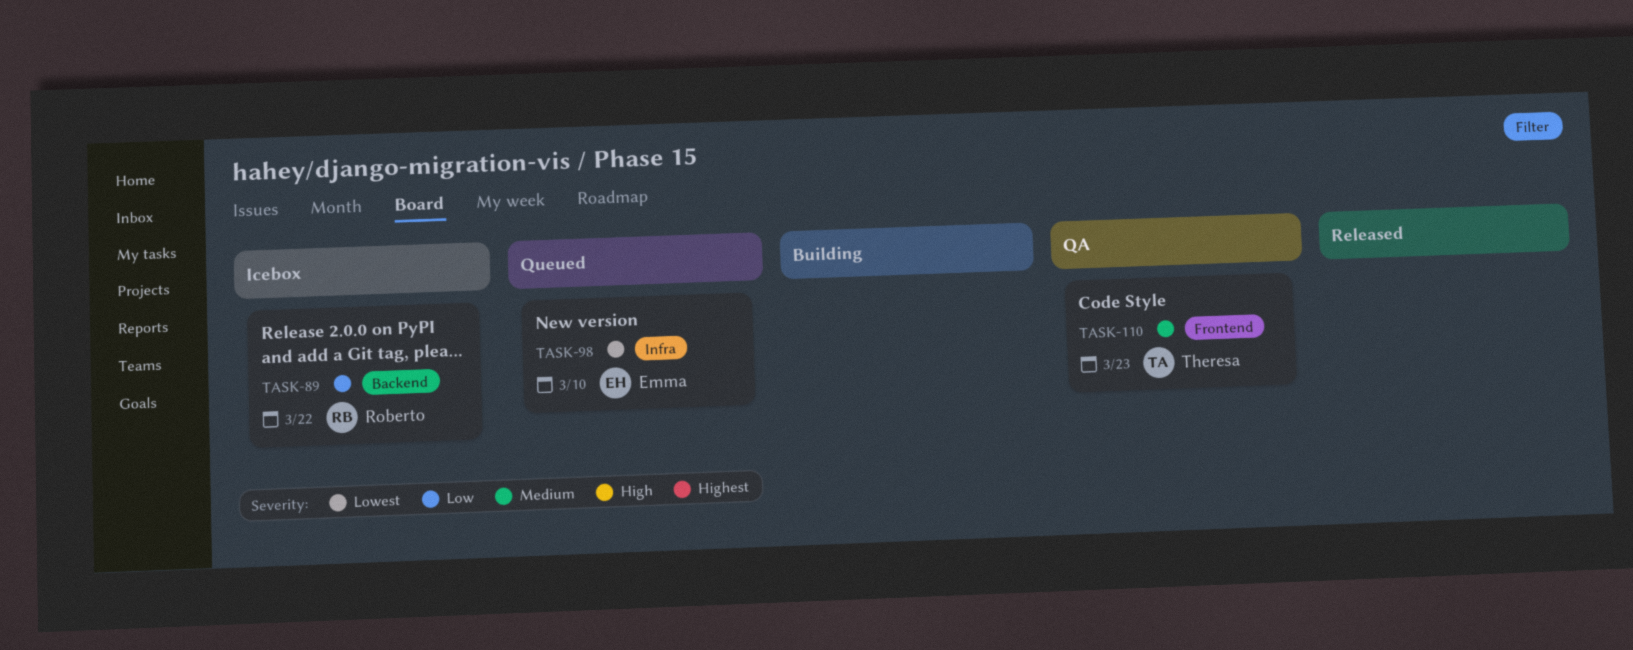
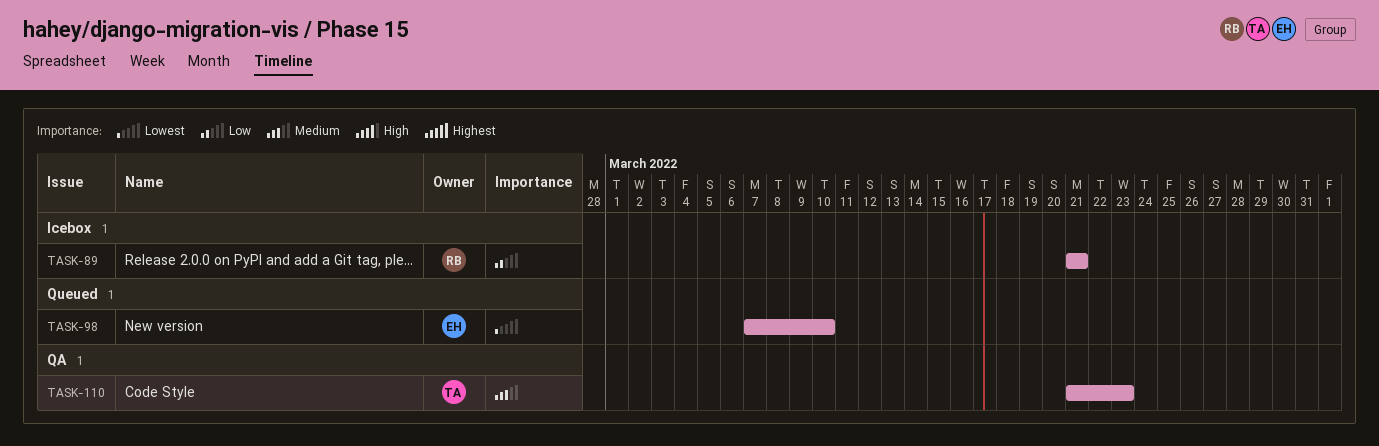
TASK-89, due: Mar 22 -> Mar 21

